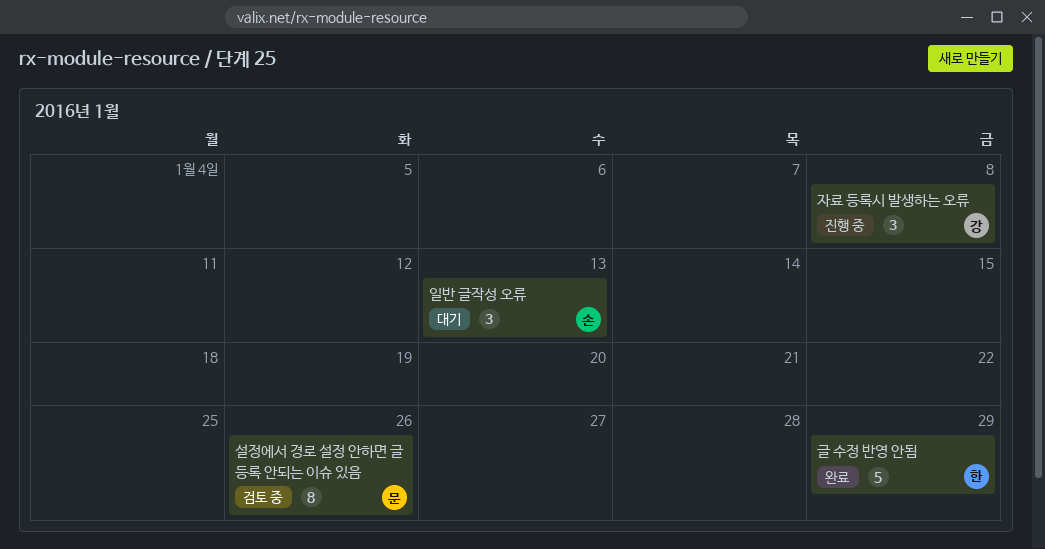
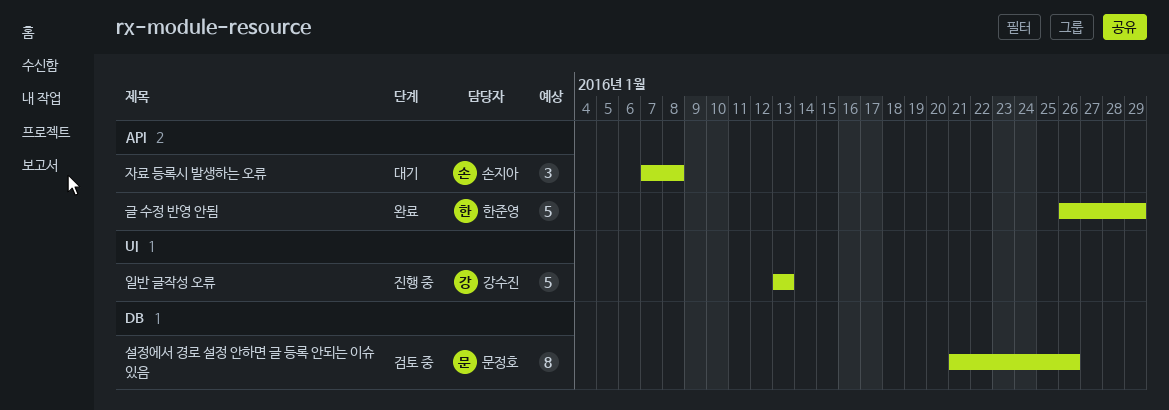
일반 글작성 오류, status: 대기 -> 진행 중
일반 글작성 오류, owner: 손지아 -> 강수진
일반 글작성 오류, estimate: 3 -> 5
자료 등록시 발생하는 오류, status: 진행 중 -> 대기
자료 등록시 발생하는 오류, owner: 강수진 -> 손지아

